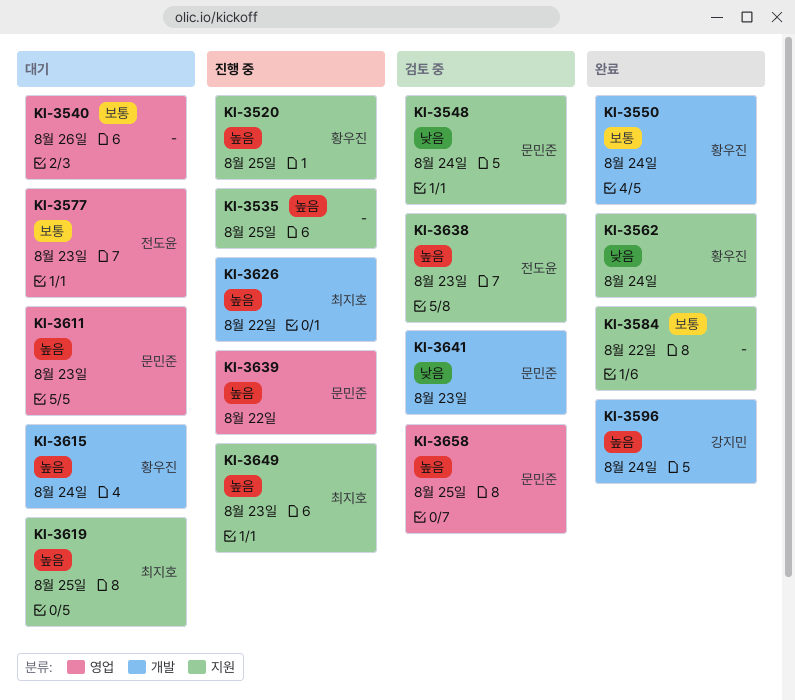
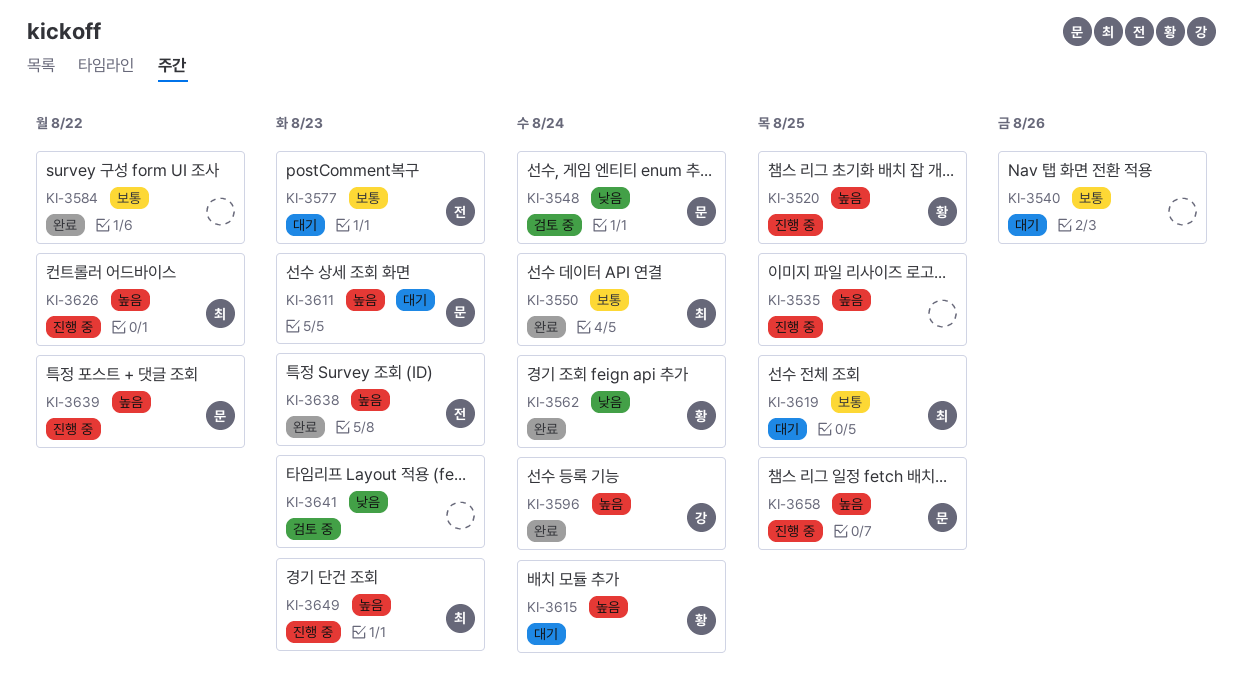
KI-3550, owner: 황우진 -> 최지호
KI-3619, priority: 높음 -> 보통
KI-3638, status: 검토 중 -> 완료
KI-3641, owner: 문민준 -> none
KI-3658, status: 검토 중 -> 진행 중

